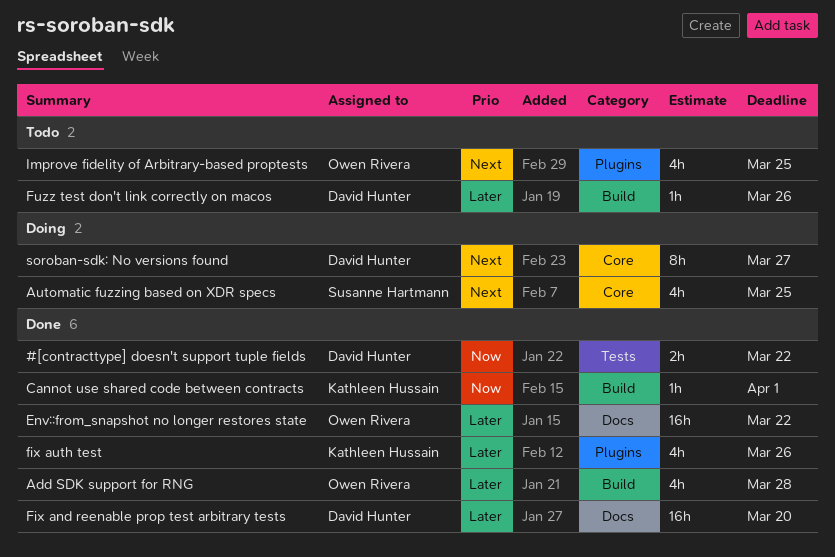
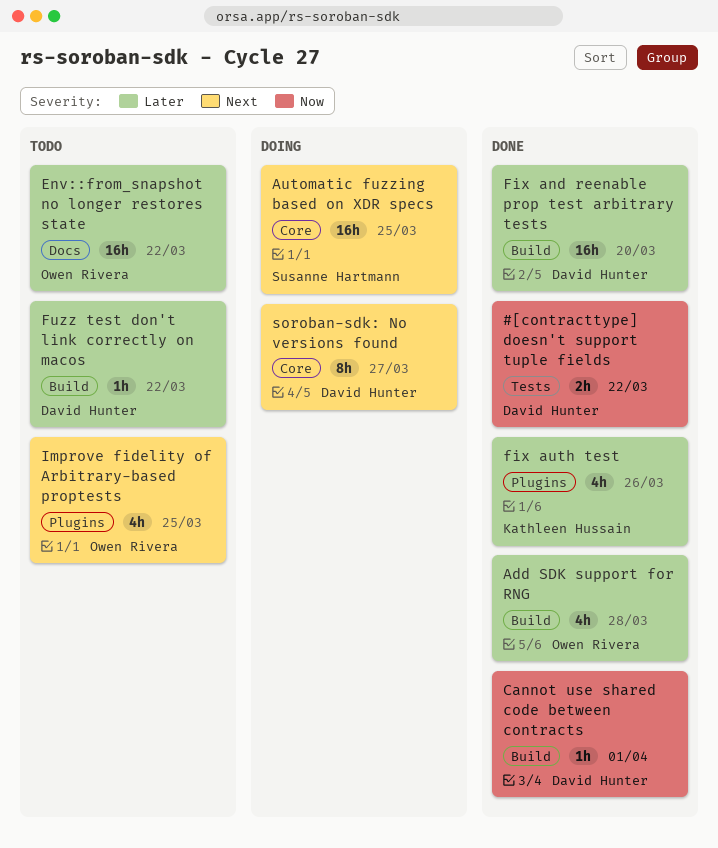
Automatic fuzzing based on XDR specs, estimate: 4h -> 16h
Cannot use shared code between contracts, owner: Kathleen Hussain -> David Hunter
Env::from_snapshot no longer restores state, status: Done -> Todo
Fix and reenable prop test arbitrary tests, label: Docs -> Build
Fuzz test don't link correctly on macos, due: Mar 26 -> Mar 22

